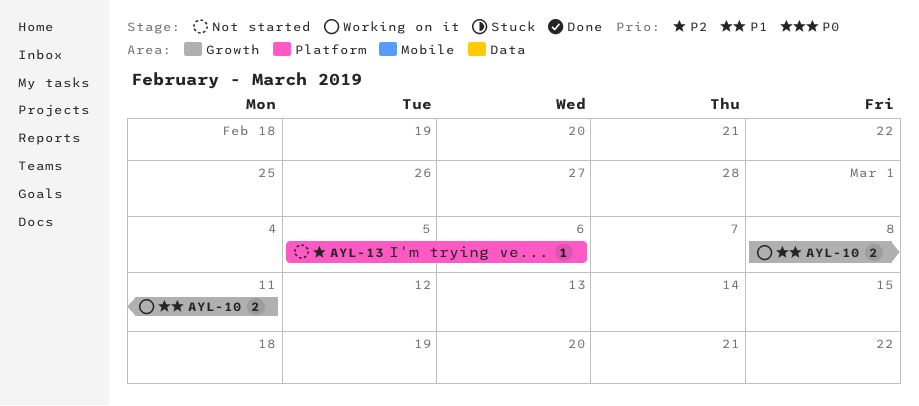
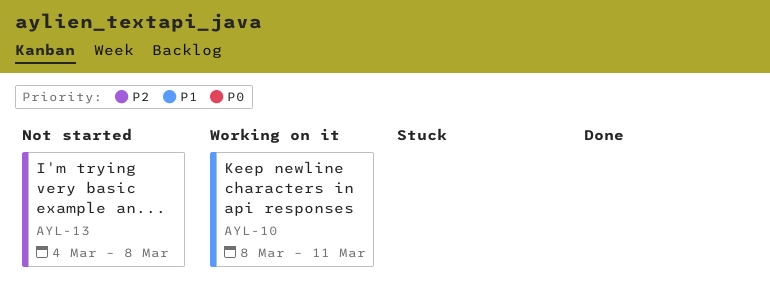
AYL-13, start: Mar 5 -> Mar 4
AYL-13, due: Mar 6 -> Mar 8

